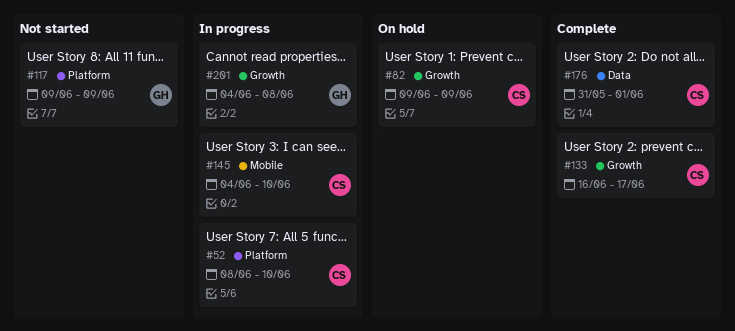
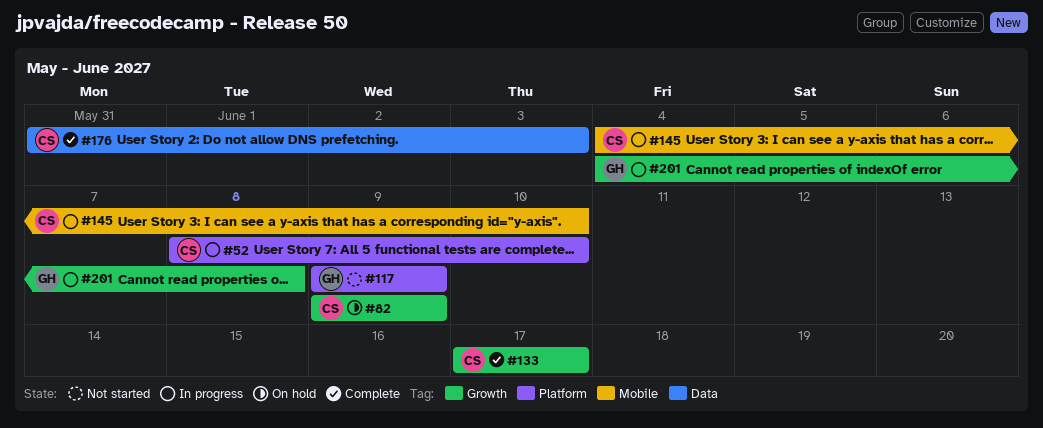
#133, start: Jun 16 -> Jun 17
#176, due: Jun 1 -> Jun 3

